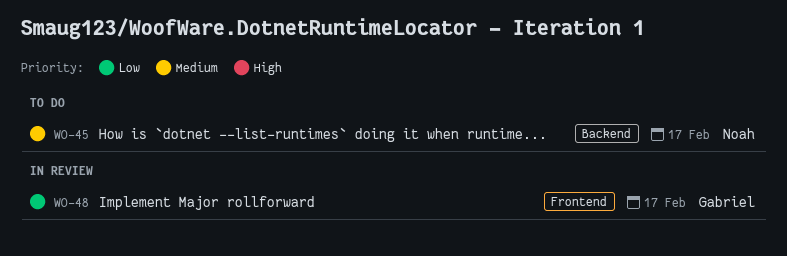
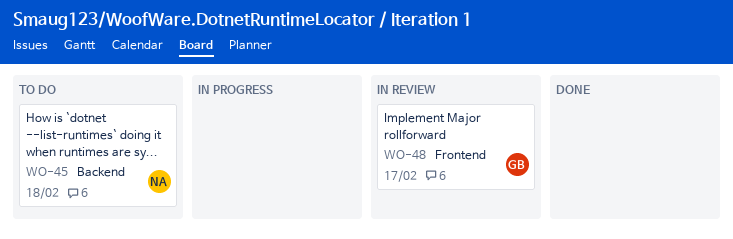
WO-45, due: Feb 17 -> Feb 18

